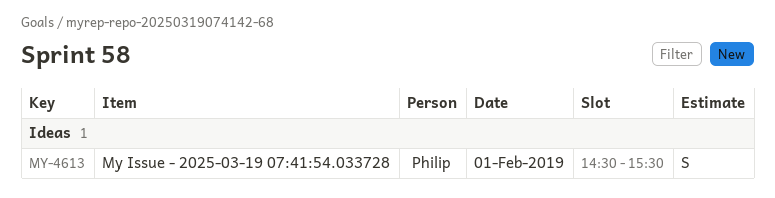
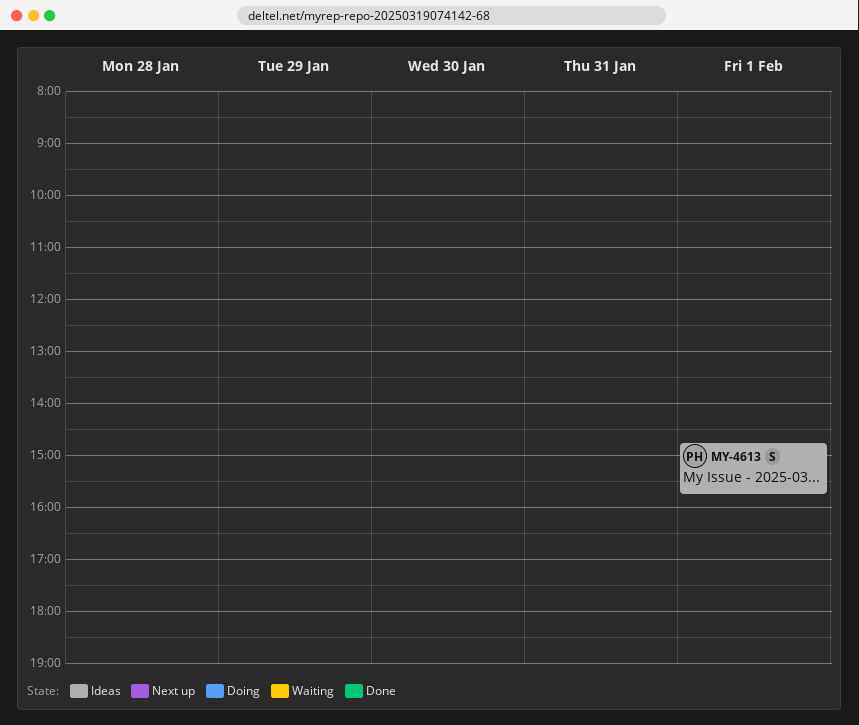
MY-4613, begins: 14:30 -> 14:45
MY-4613, ends: 15:30 -> 15:45

